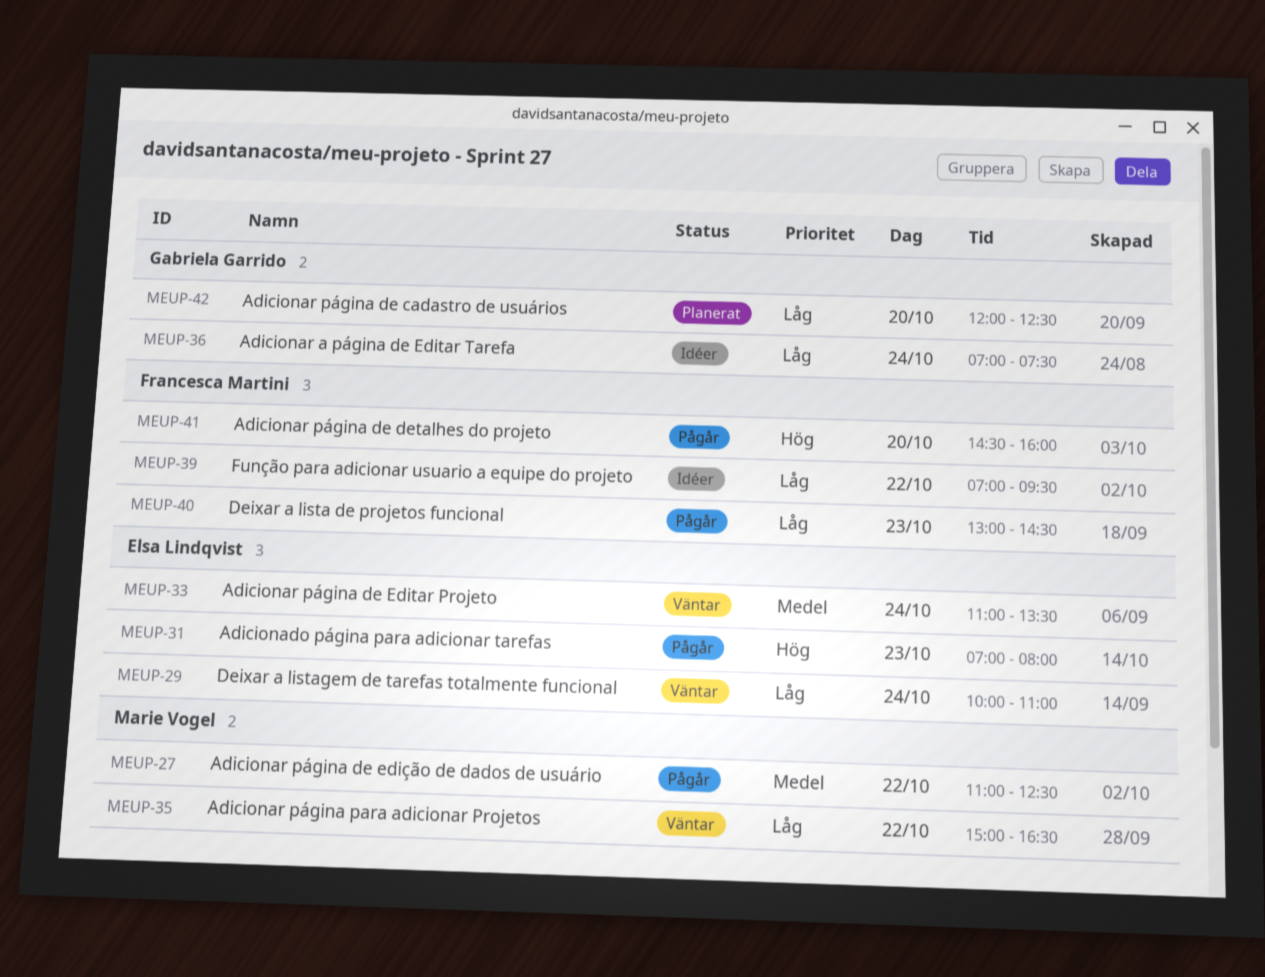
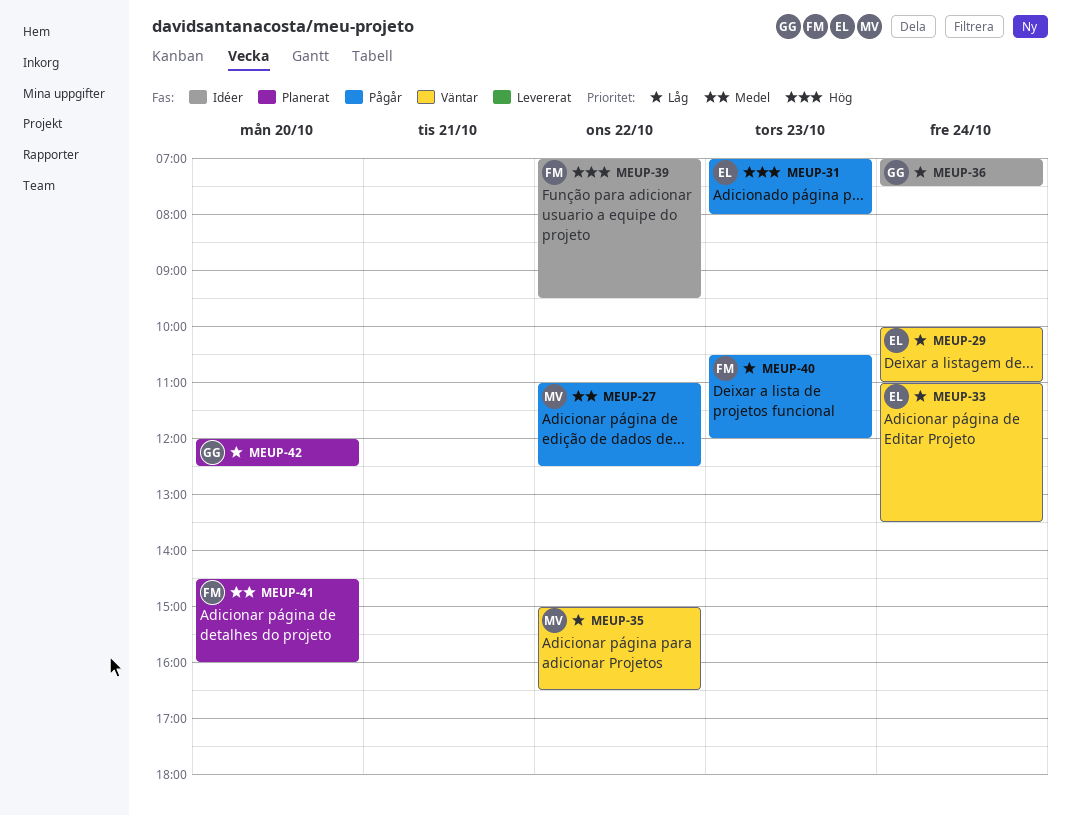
MEUP-33, priority: Medel -> Låg
MEUP-39, priority: Låg -> Hög
MEUP-40, begins: 13:00 -> 10:30
MEUP-40, ends: 14:30 -> 12:00
MEUP-41, status: Pågår -> Planerat
MEUP-41, priority: Hög -> Medel

